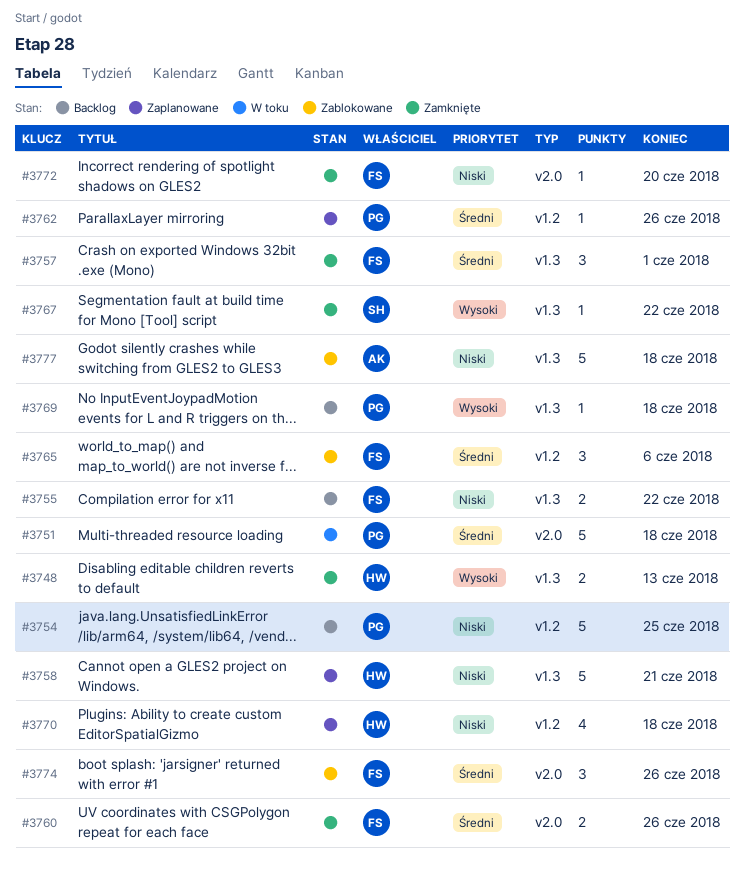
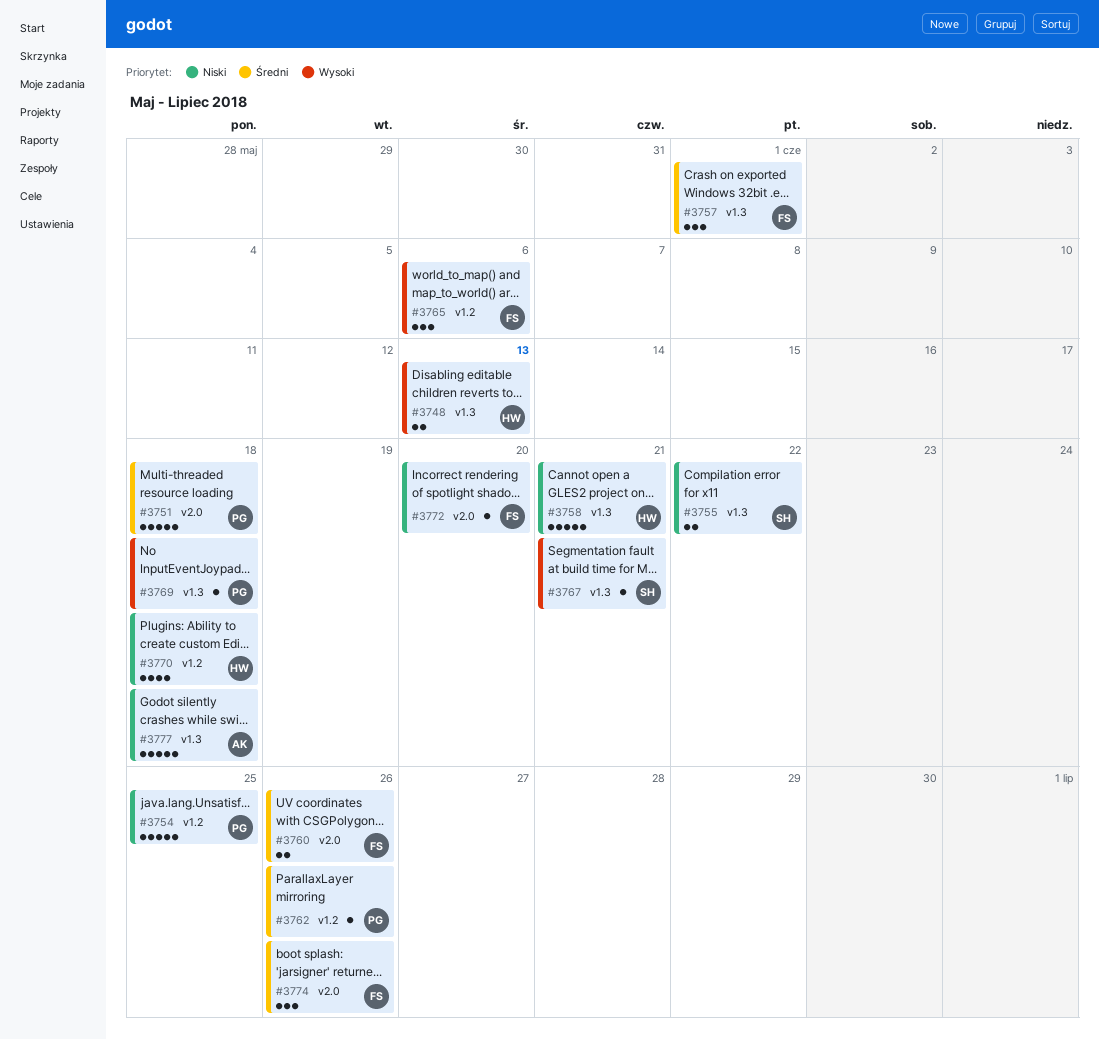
#3755, owner: FS -> SH
#3765, priority: Średni -> Wysoki
#3767, due: Jun 22 -> Jun 21

